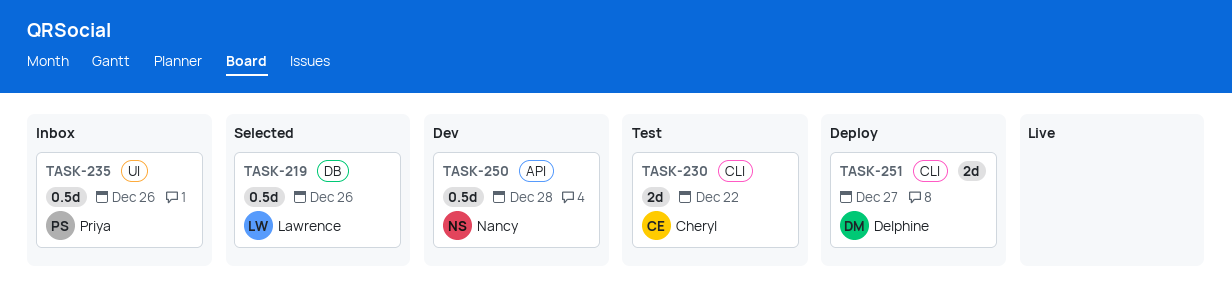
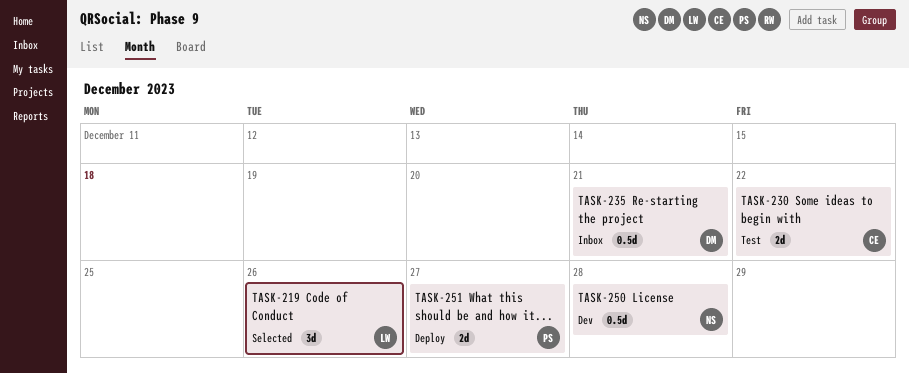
TASK-219, estimate: 0.5d -> 3d
TASK-235, owner: Priya -> Delphine
TASK-235, due: Dec 26 -> Dec 21
TASK-251, owner: Delphine -> Priya

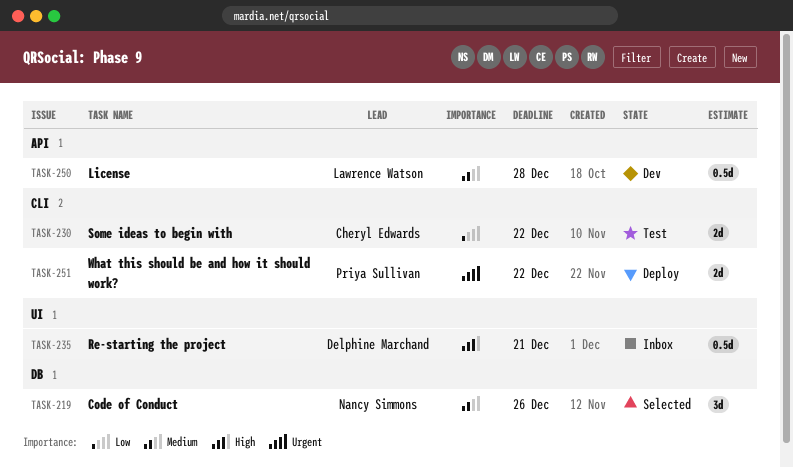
TASK-219, owner: Lawrence Watson -> Nancy Simmons
TASK-250, owner: Nancy Simmons -> Lawrence Watson
TASK-251, due: Dec 27 -> Dec 22

